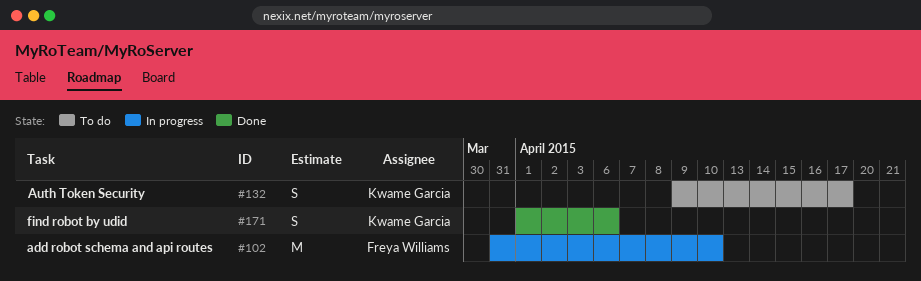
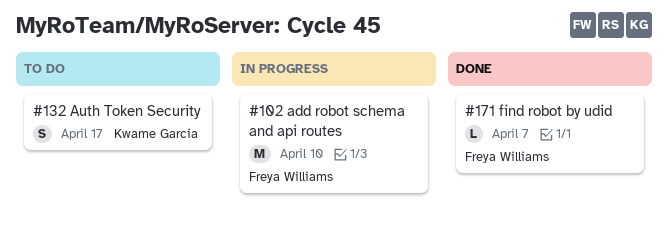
#171, owner: Kwame Garcia -> Freya Williams
#171, estimate: S -> L
#171, due: Apr 6 -> Apr 7

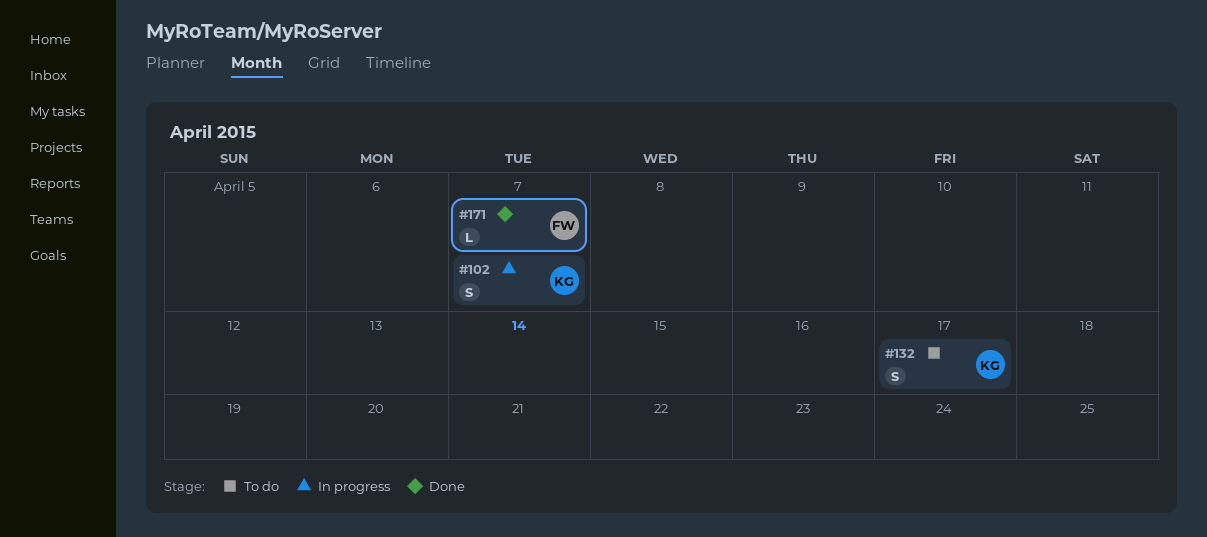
#102, owner: Freya Williams -> Kwame Garcia
#102, estimate: M -> S
#102, due: Apr 10 -> Apr 7

